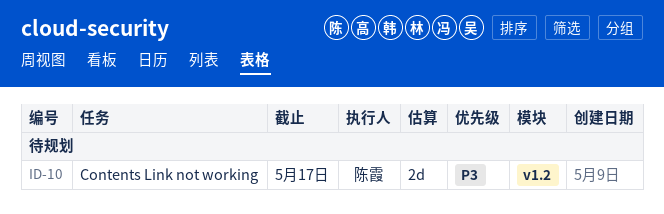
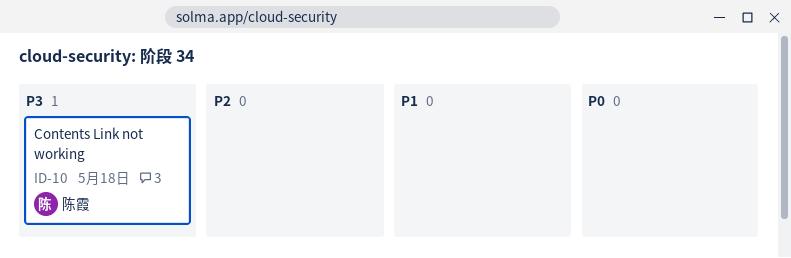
ID-10, due: May 17 -> May 18

